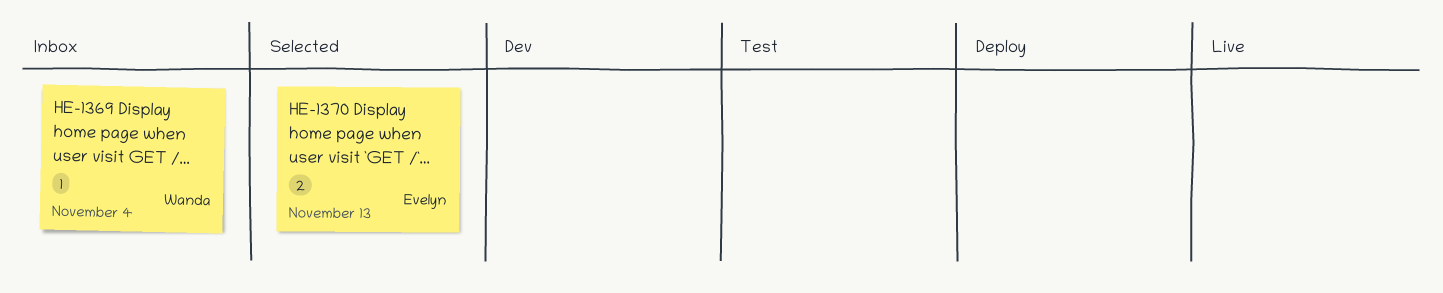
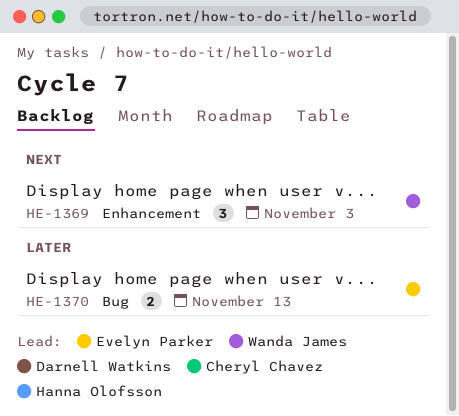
HE-1369, estimate: 1 -> 3
HE-1369, due: Nov 4 -> Nov 3

